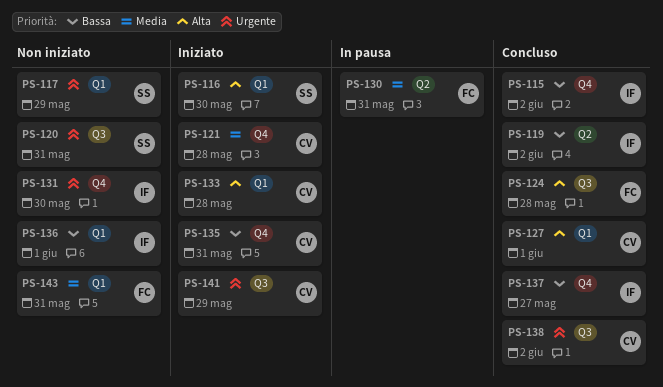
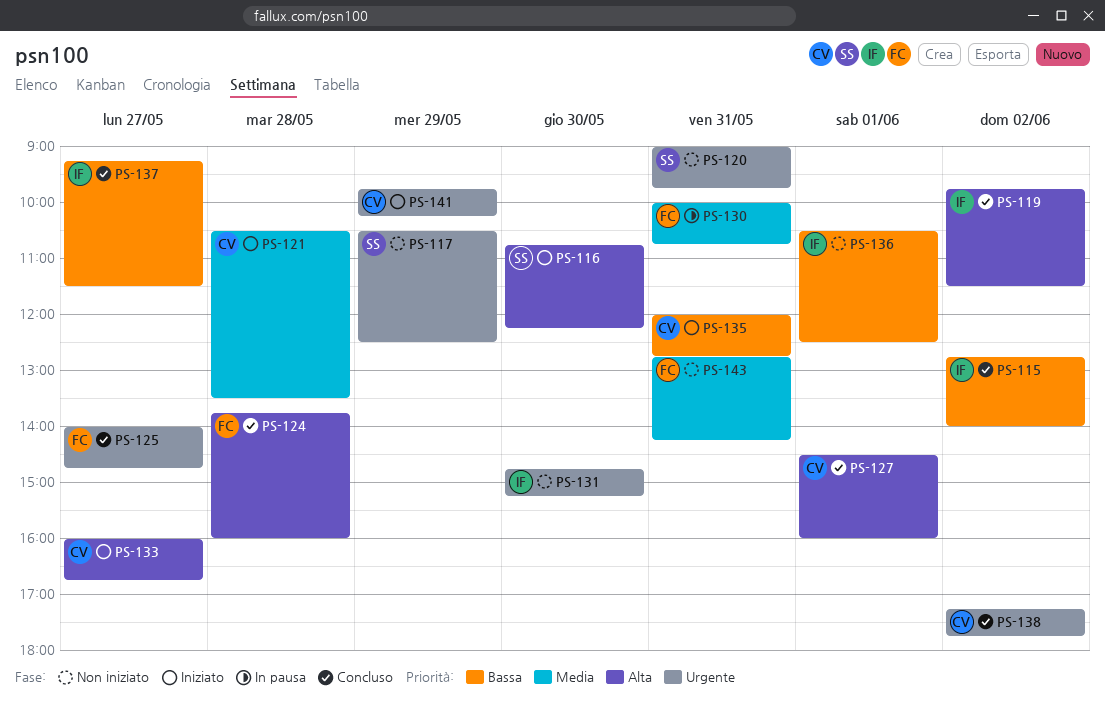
PS-119, priority: Bassa -> Alta
PS-125: none -> present
PS-133, day: May 28 -> May 27

